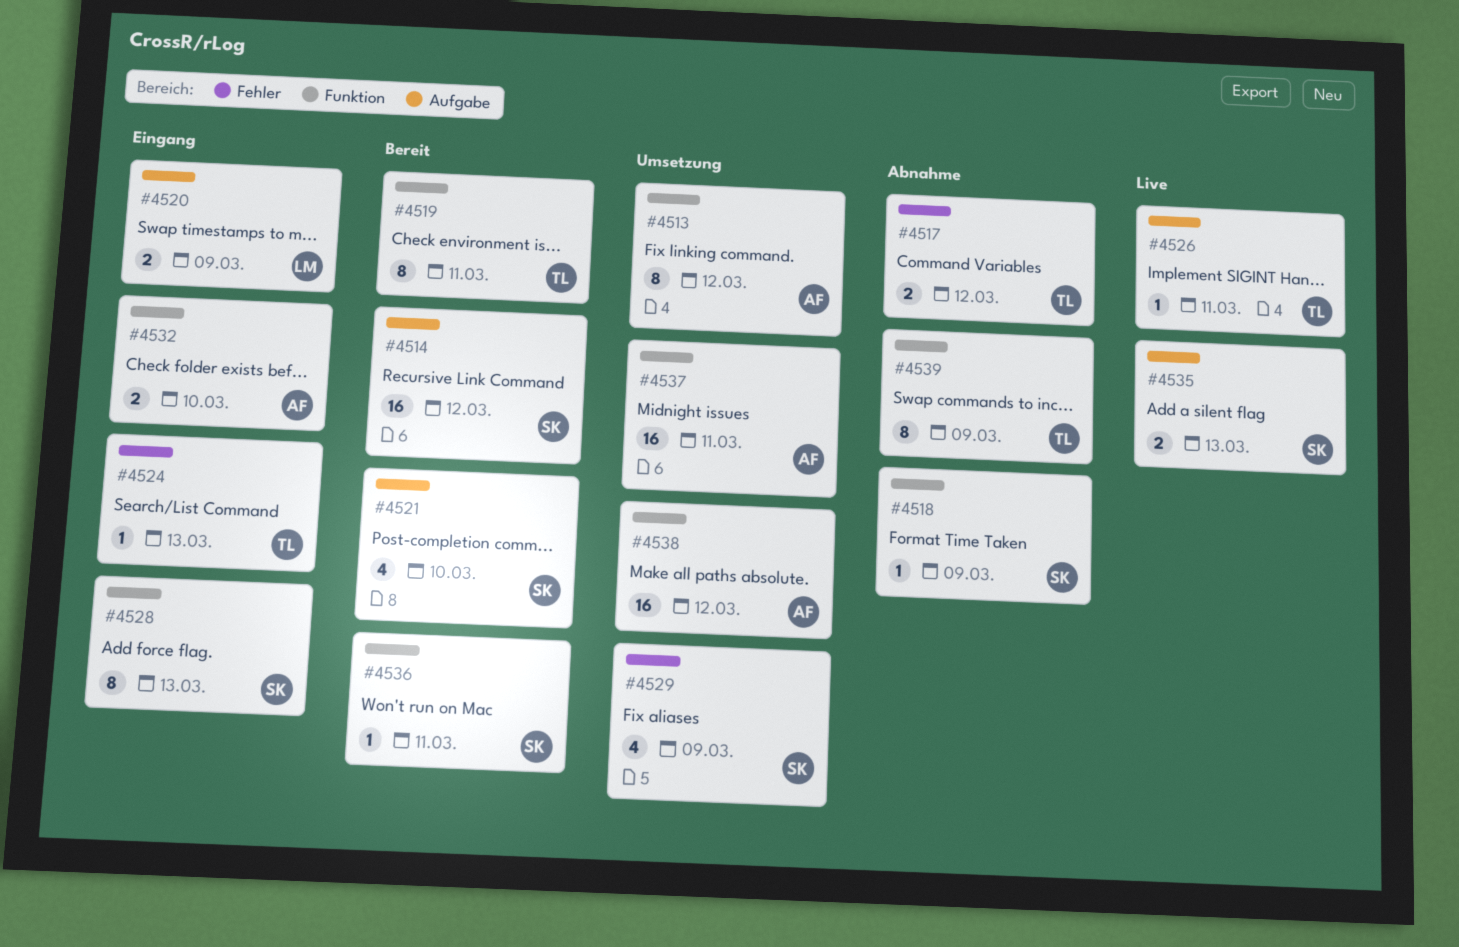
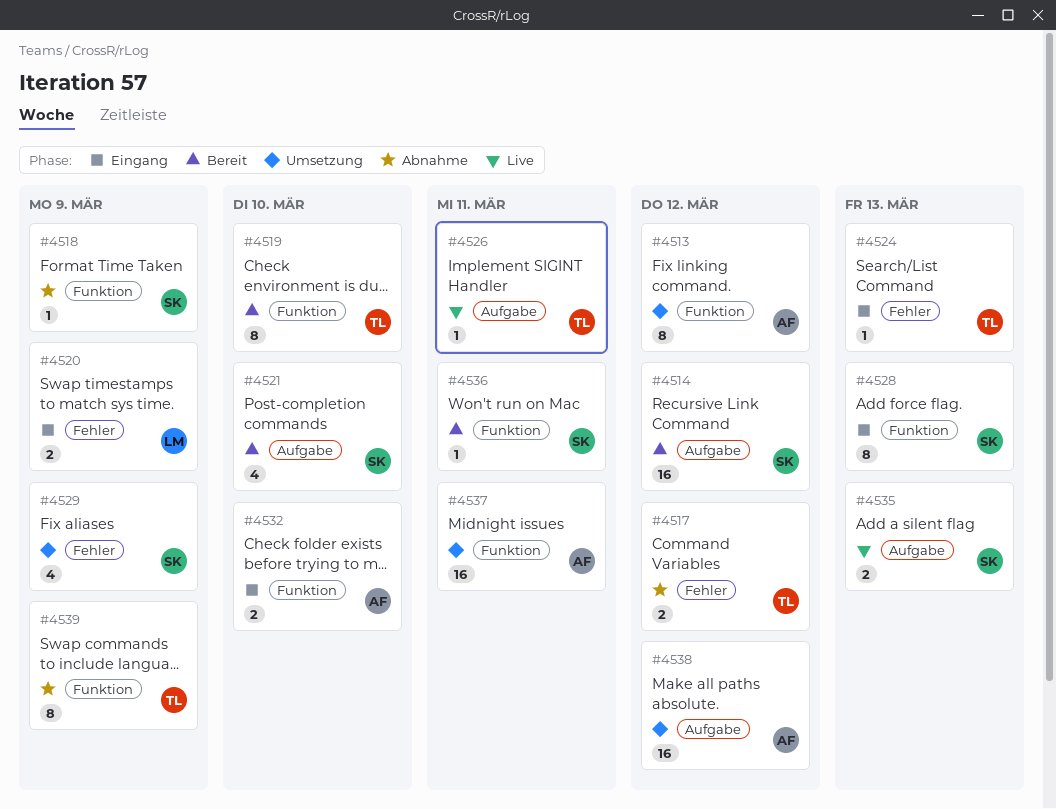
#4519, due: Mar 11 -> Mar 10
#4520, label: Aufgabe -> Fehler
#4538, label: Funktion -> Aufgabe

